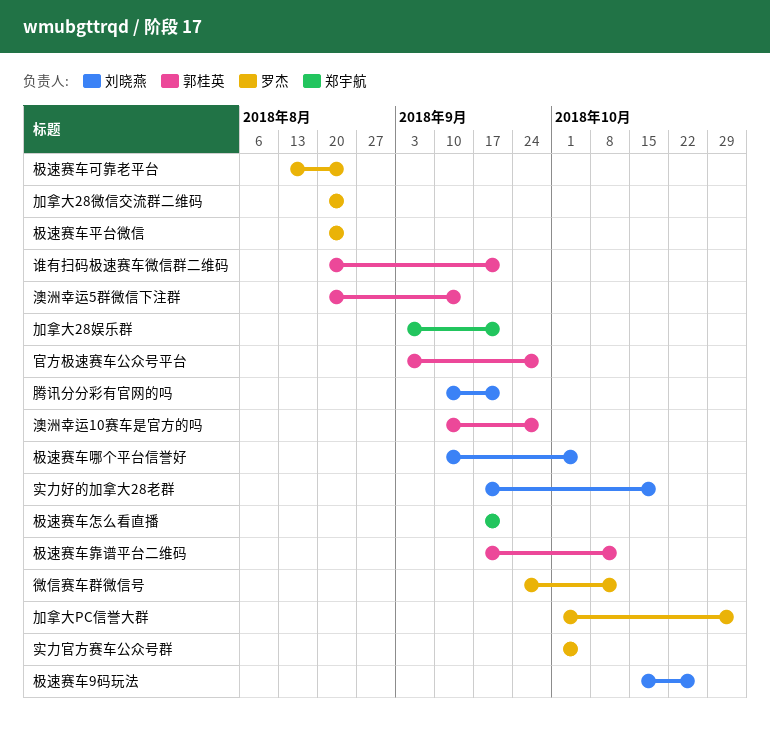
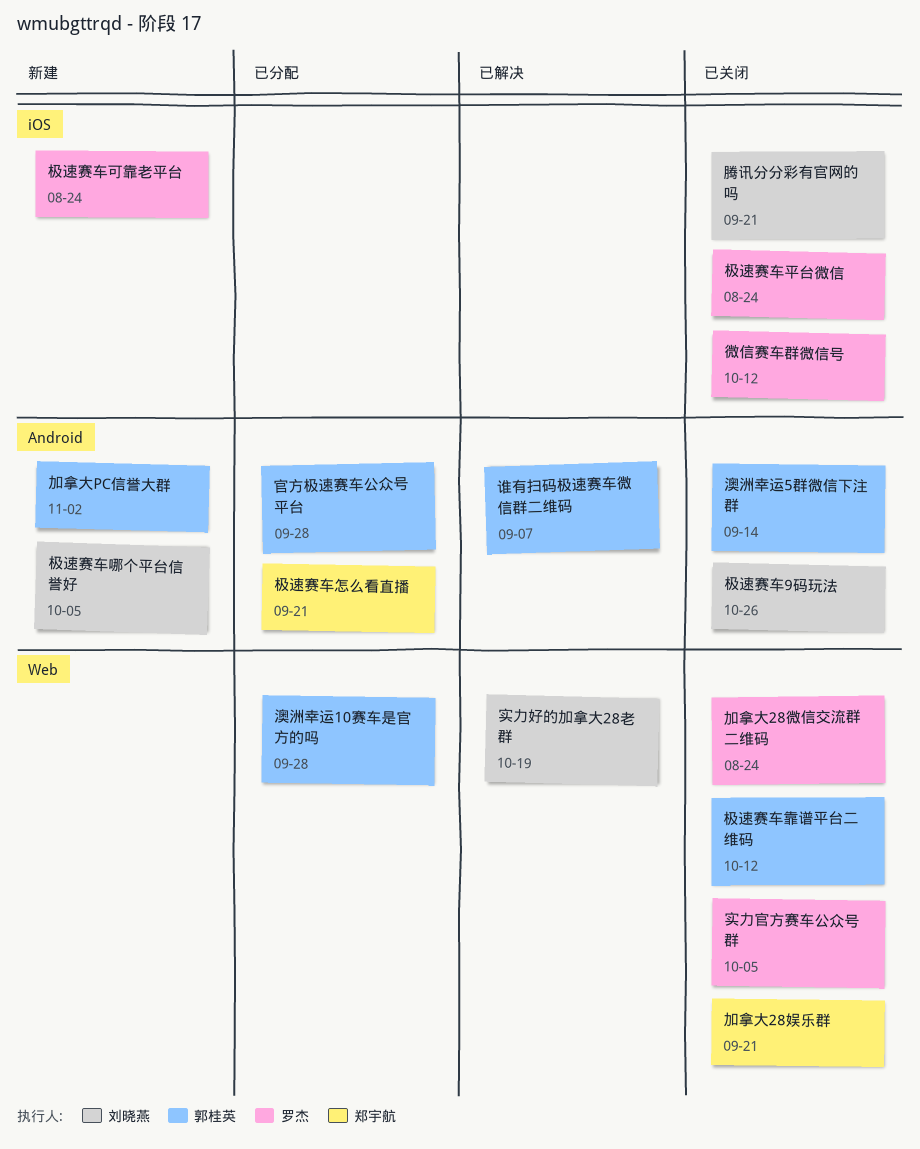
加拿大PC信誉大群, owner: 罗杰 -> 郭桂英
谁有扫码极速赛车微信群二维码, due: Sep 21 -> Sep 7

